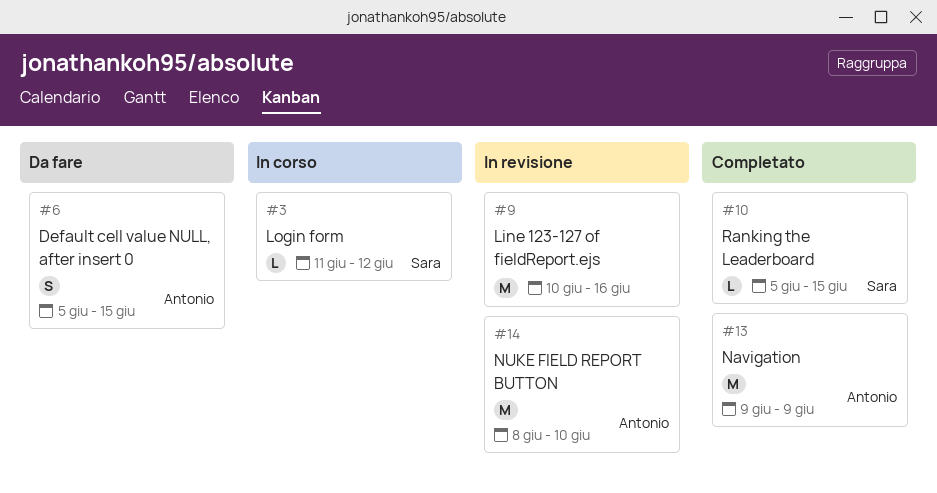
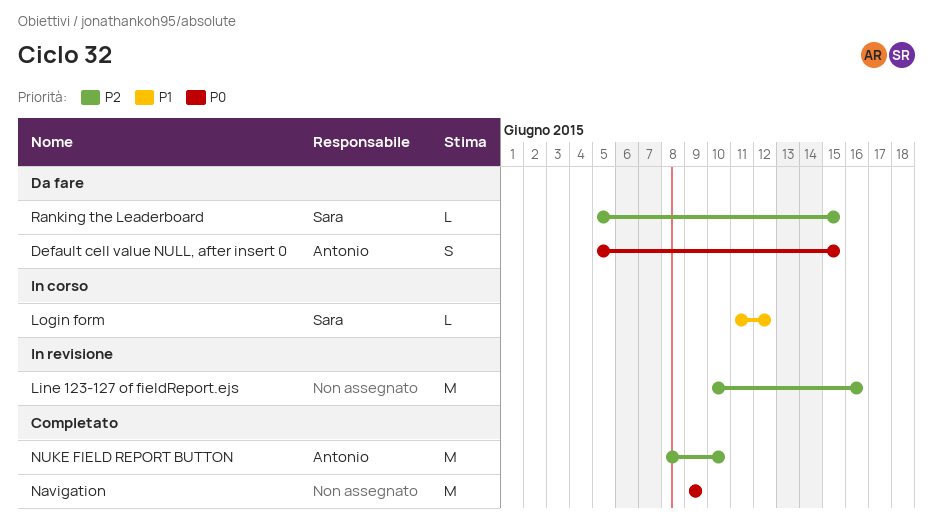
Navigation, owner: Antonio -> none
NUKE FIELD REPORT BUTTON, status: In revisione -> Completato
Ranking the Leaderboard, status: Completato -> Da fare

